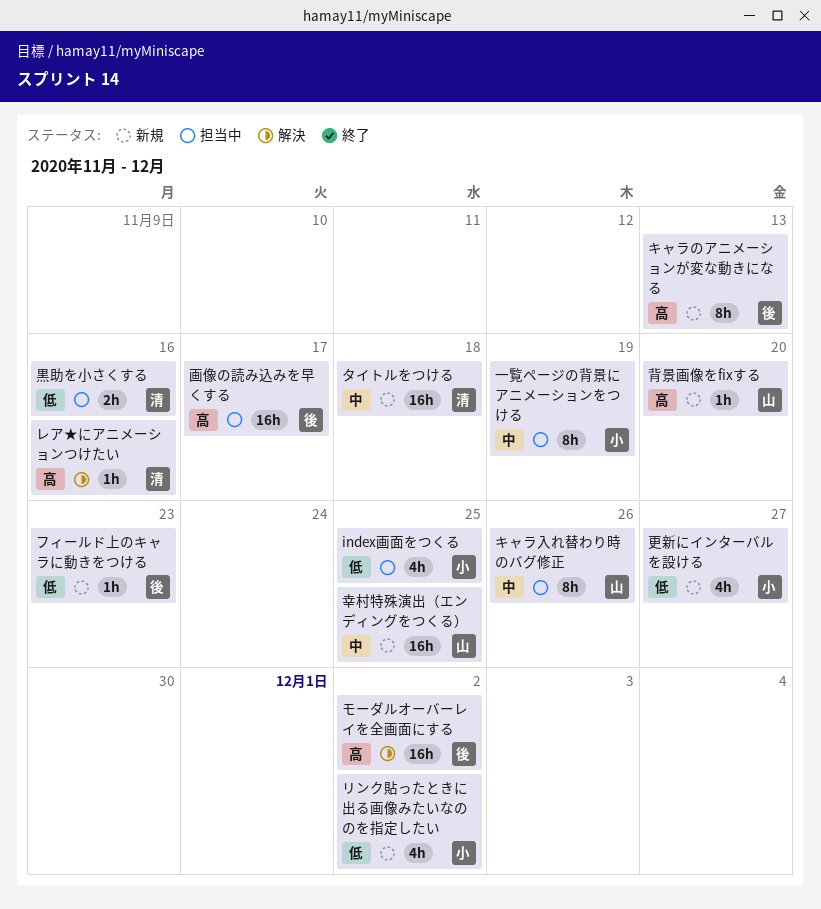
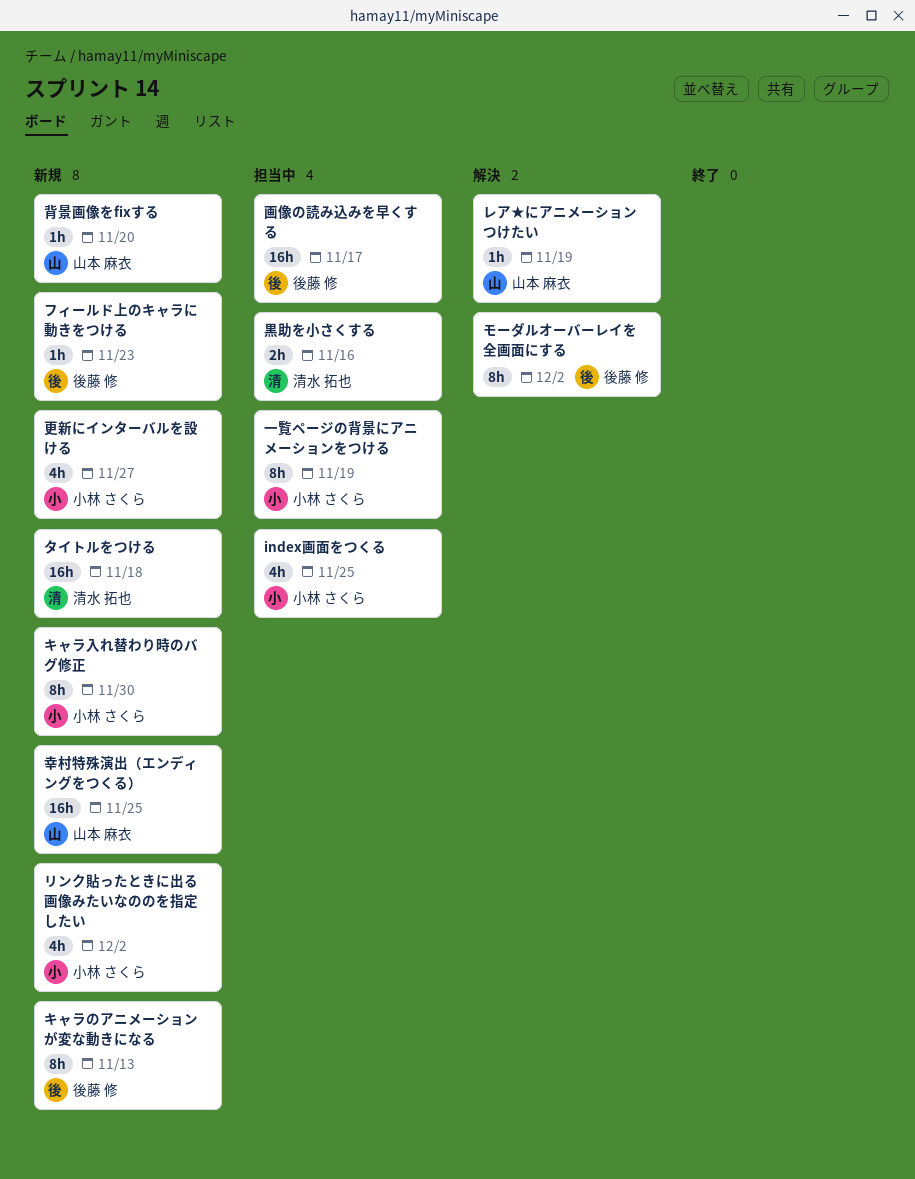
キャラ入れ替わり時のバグ修正, status: 担当中 -> 新規
キャラ入れ替わり時のバグ修正, owner: 山本 麻衣 -> 小林 さくら
キャラ入れ替わり時のバグ修正, due: Nov 26 -> Nov 30
モーダルオーバーレイを全画面にする, estimate: 16h -> 8h
レア★にアニメーションつけたい, owner: 清水 拓也 -> 山本 麻衣
レア★にアニメーションつけたい, due: Nov 16 -> Nov 19

